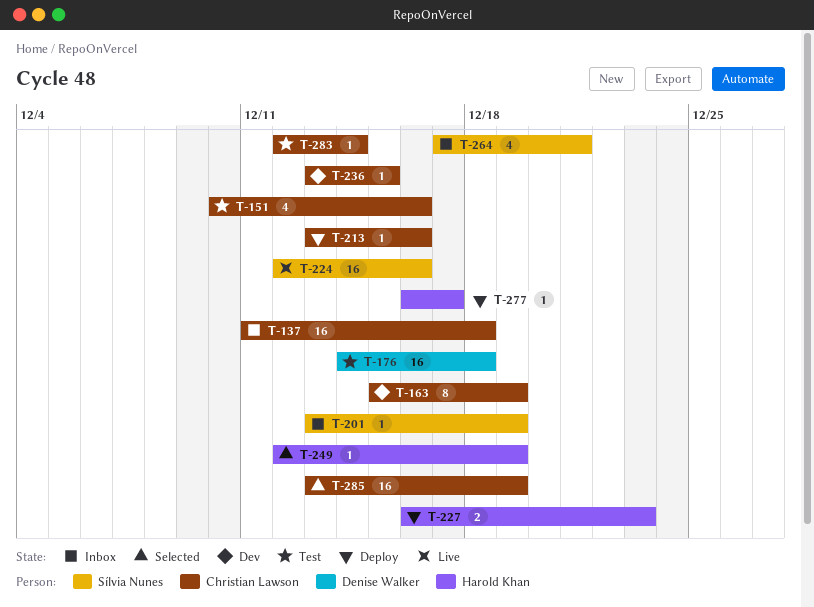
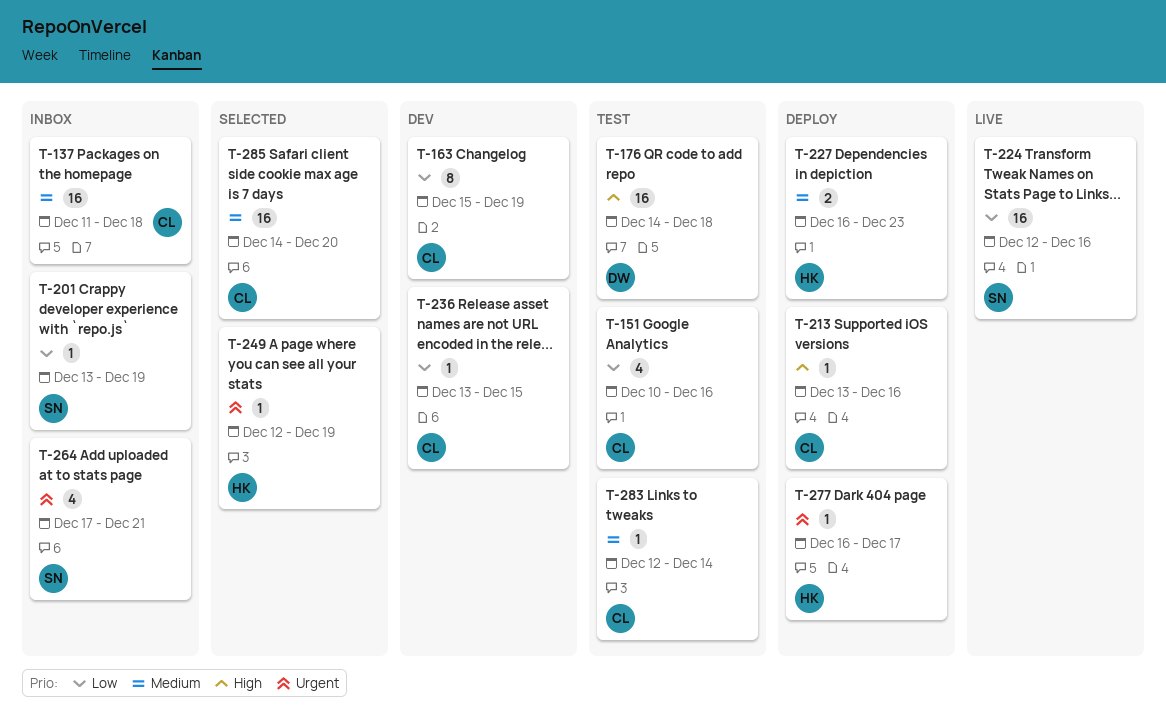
T-285, start: Dec 13 -> Dec 14
T-285, due: Dec 19 -> Dec 20

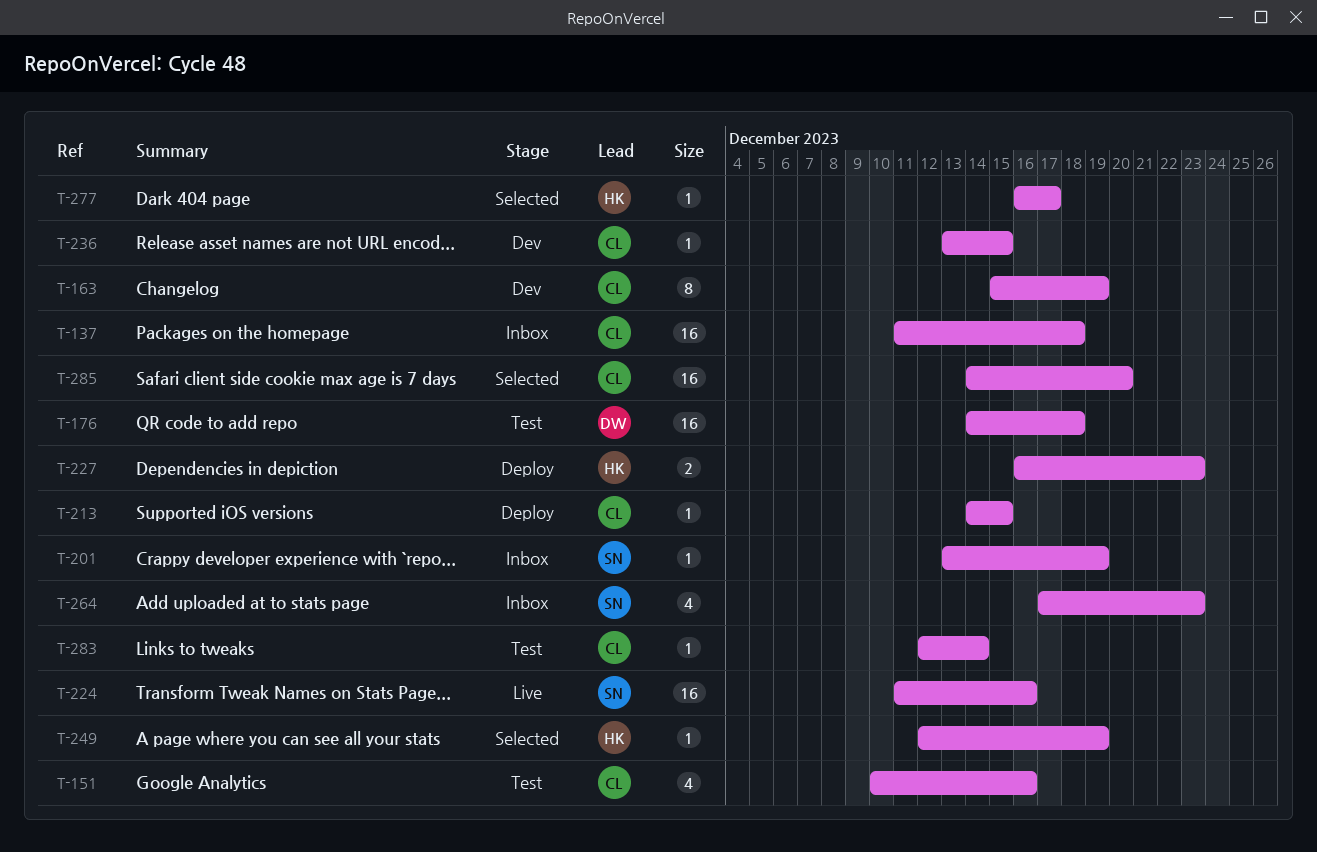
T-213, start: Dec 13 -> Dec 14
T-213, due: Dec 16 -> Dec 15
T-224, start: Dec 12 -> Dec 11
T-264, due: Dec 21 -> Dec 23
T-277, status: Deploy -> Selected

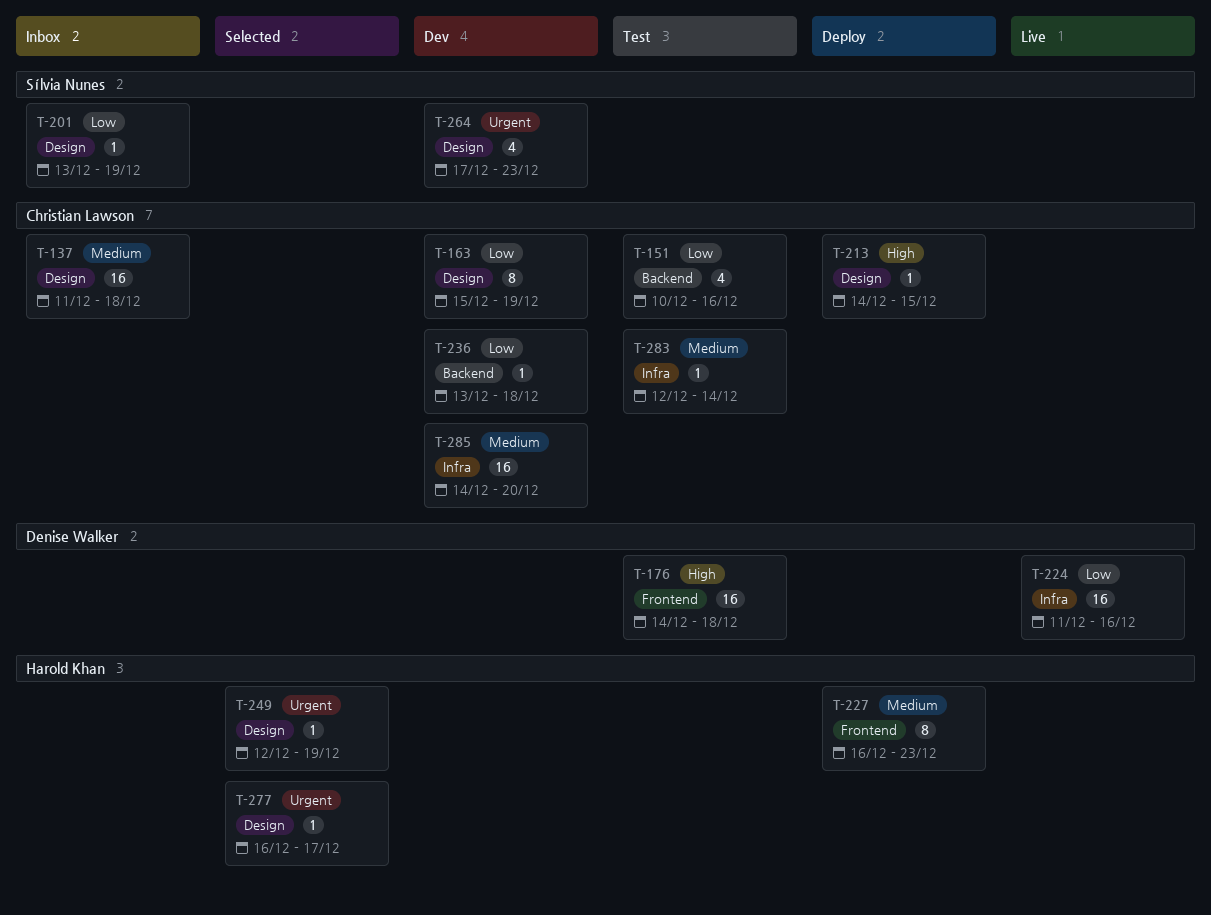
T-224, owner: Sílvia Nunes -> Denise Walker
T-227, estimate: 2 -> 8
T-236, due: Dec 15 -> Dec 18
T-264, status: Inbox -> Dev
T-285, status: Selected -> Dev

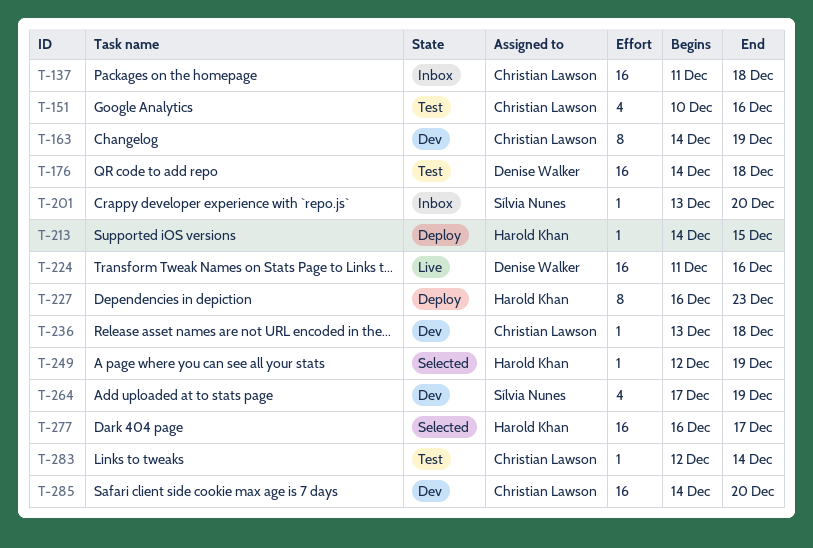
T-163, start: Dec 15 -> Dec 14
T-201, due: Dec 19 -> Dec 20
T-213, owner: Christian Lawson -> Harold Khan
T-264, due: Dec 23 -> Dec 19
T-277, estimate: 1 -> 16

